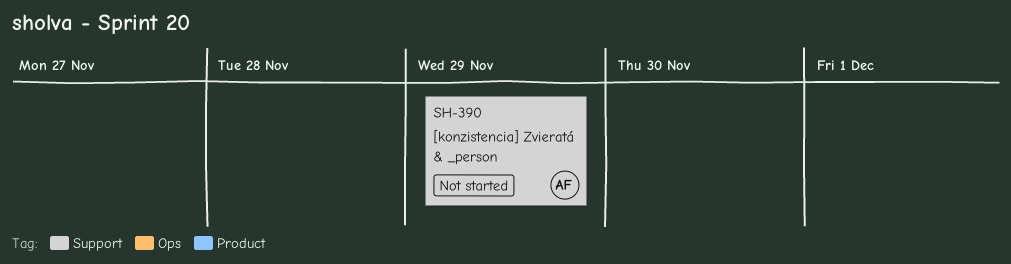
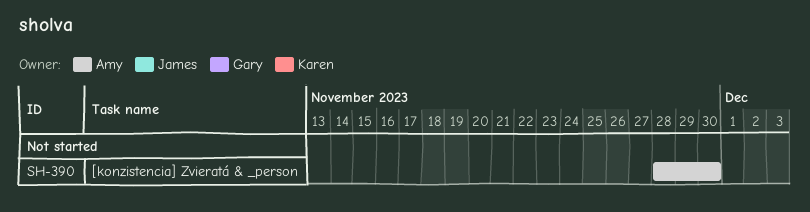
SH-390, due: Nov 29 -> Nov 30

